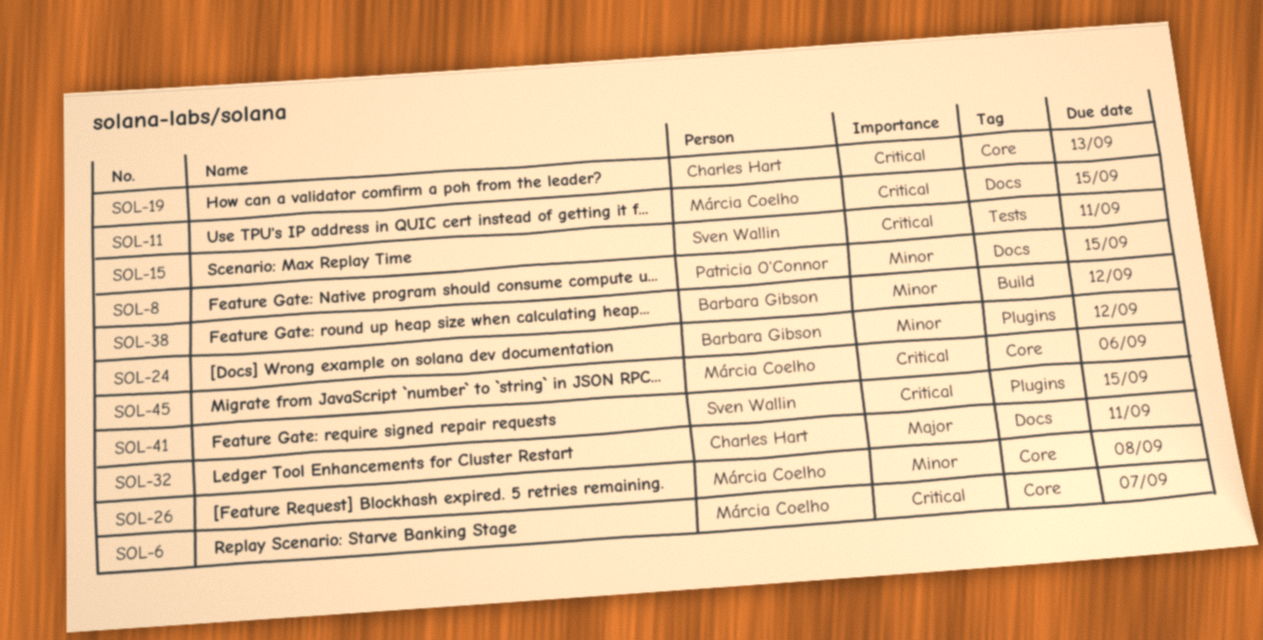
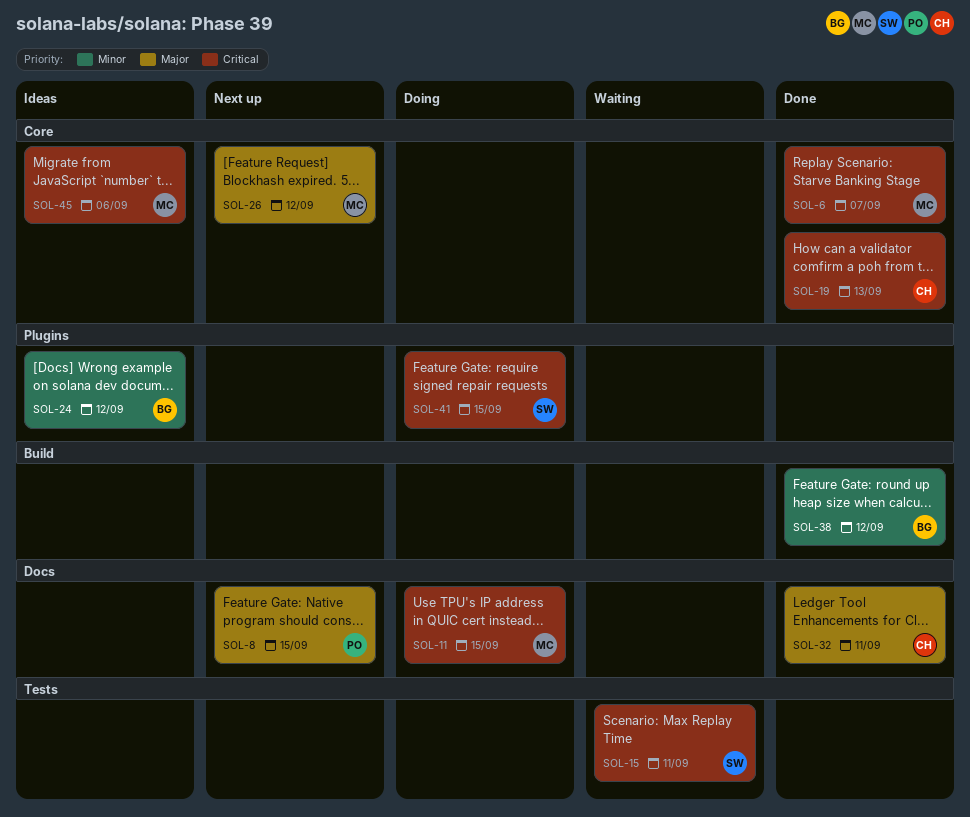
SOL-8, priority: Minor -> Major
SOL-26, priority: Minor -> Major
SOL-26, due: Sep 8 -> Sep 12

